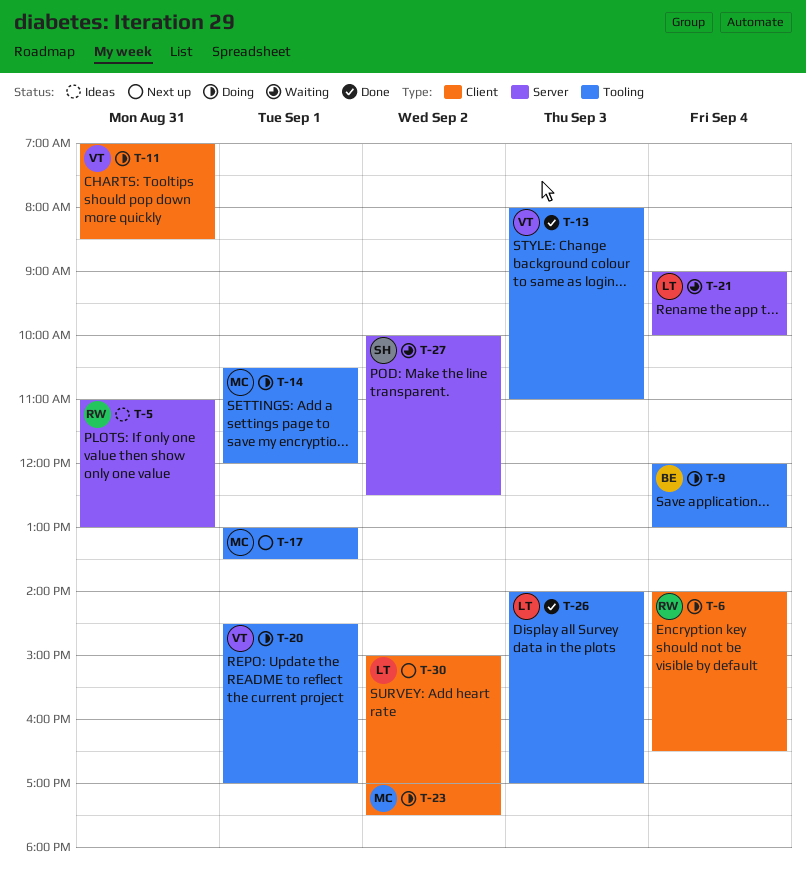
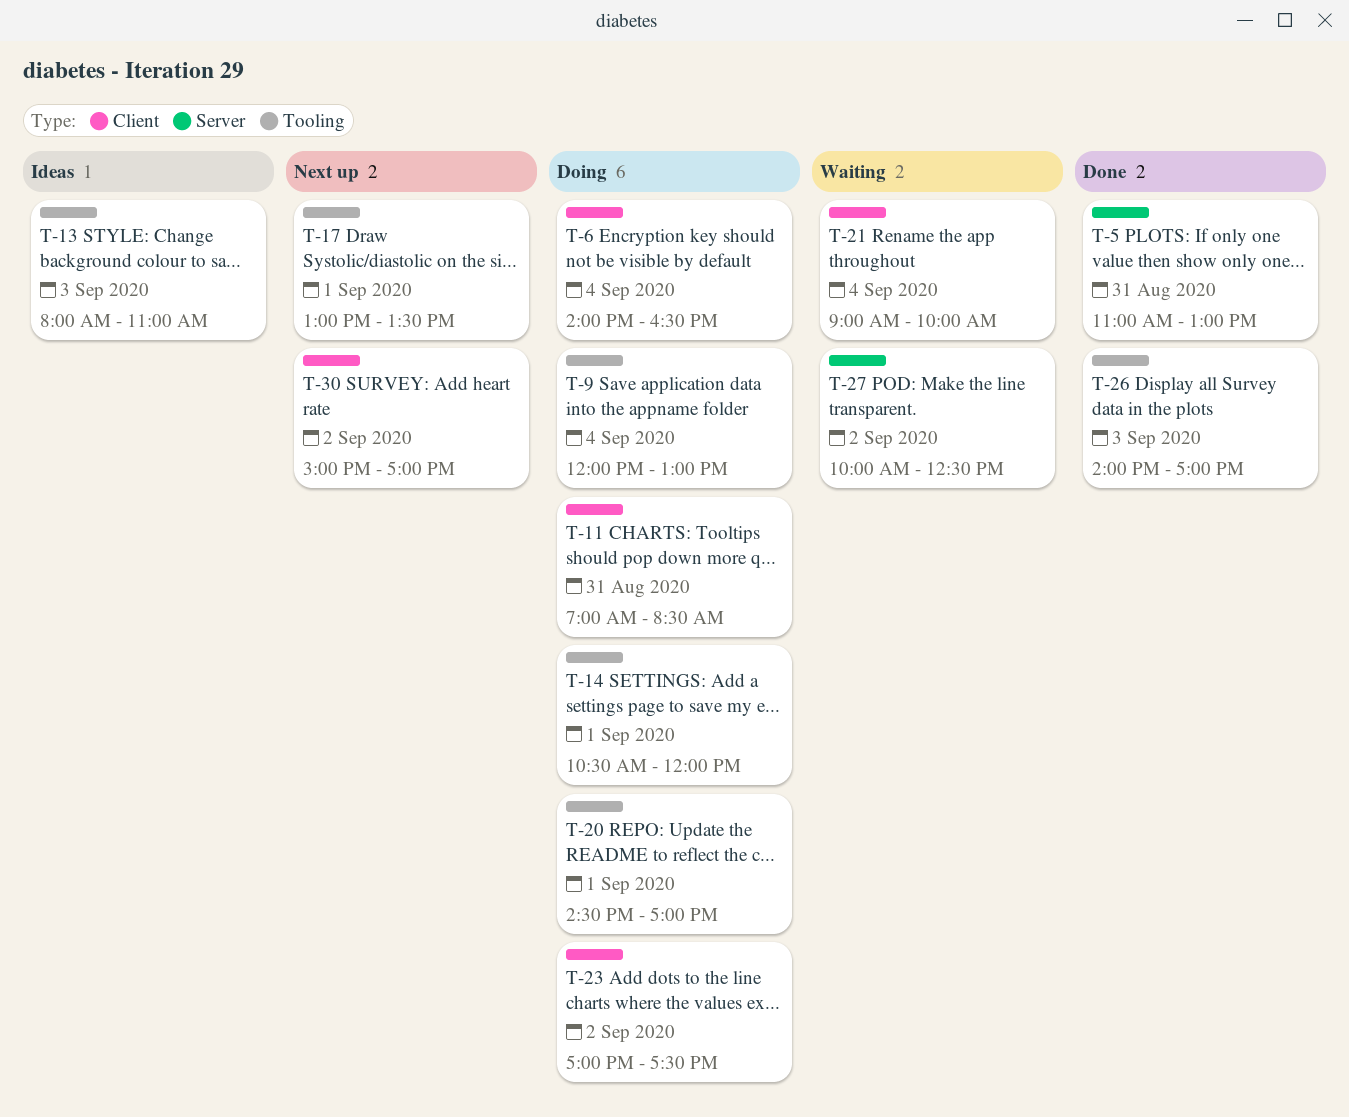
T-5, status: Ideas -> Done
T-13, status: Done -> Ideas
T-21, label: Server -> Client

